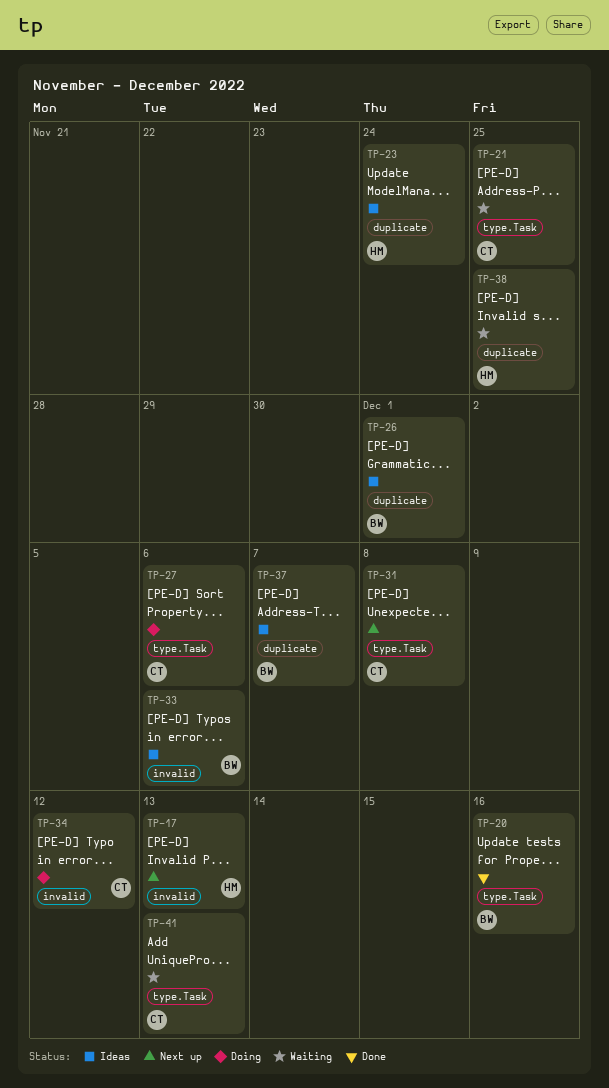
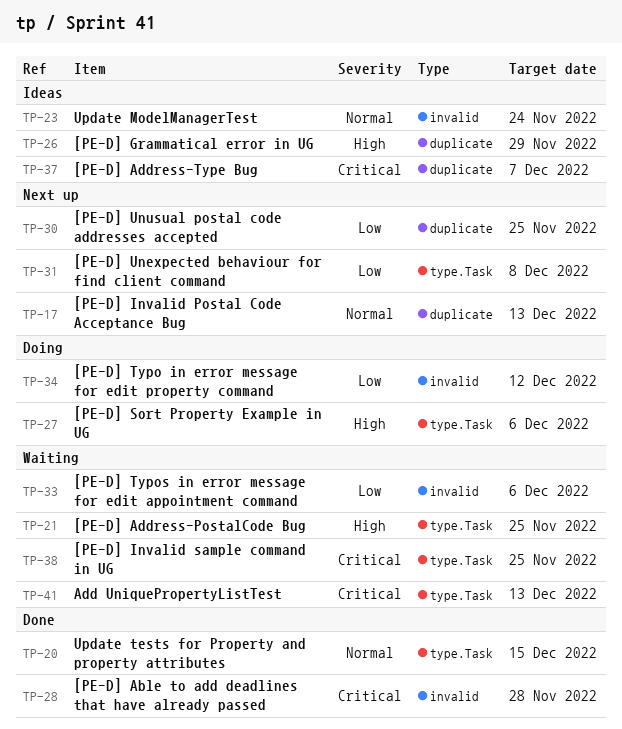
TP-17, label: invalid -> duplicate
TP-20, due: Dec 16 -> Dec 15
TP-23, label: duplicate -> invalid
TP-26, due: Dec 1 -> Nov 29
TP-28: none -> present
TP-30: none -> present
TP-33, status: Ideas -> Waiting
TP-38, label: duplicate -> type.Task

